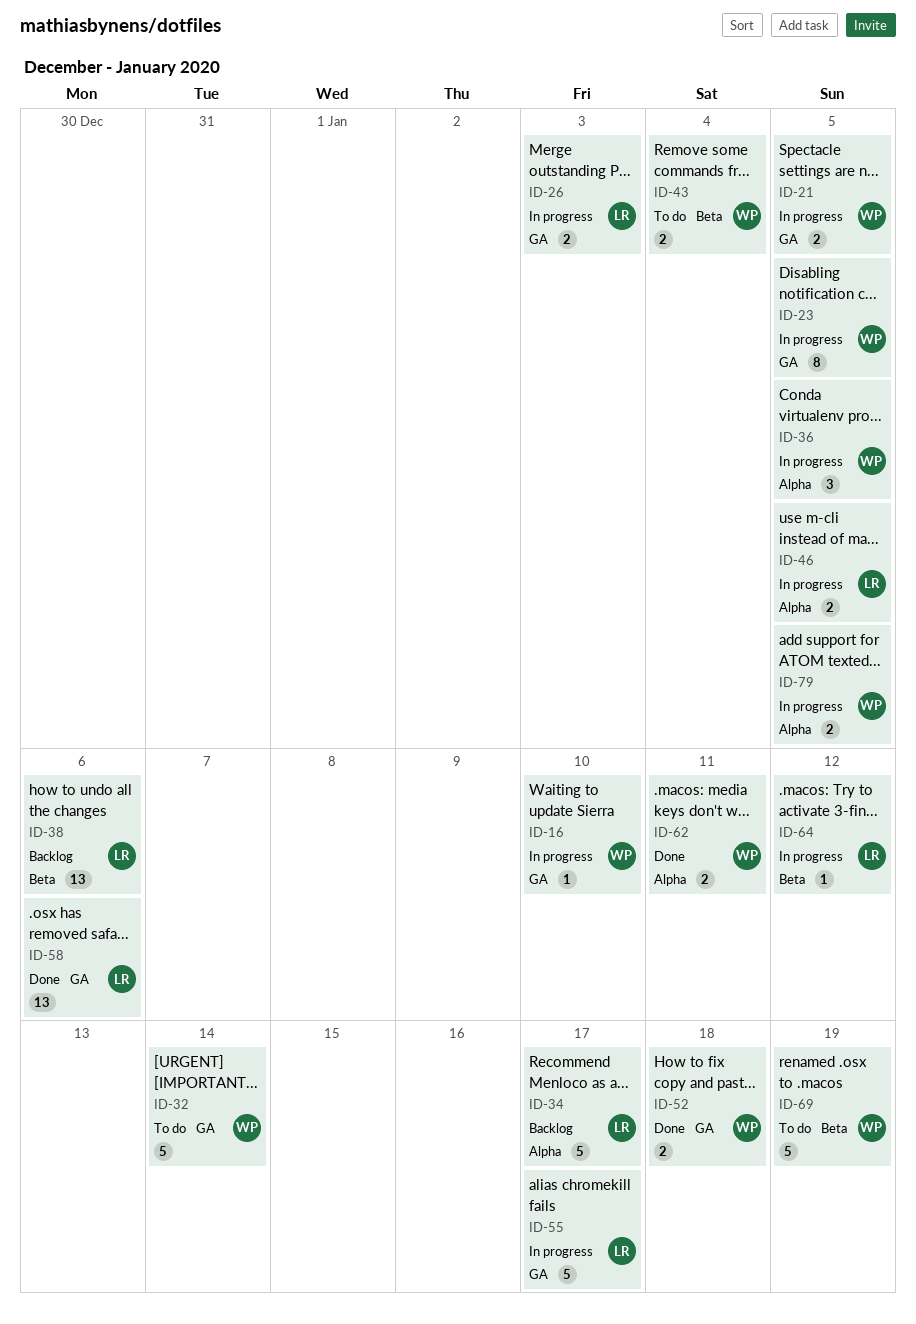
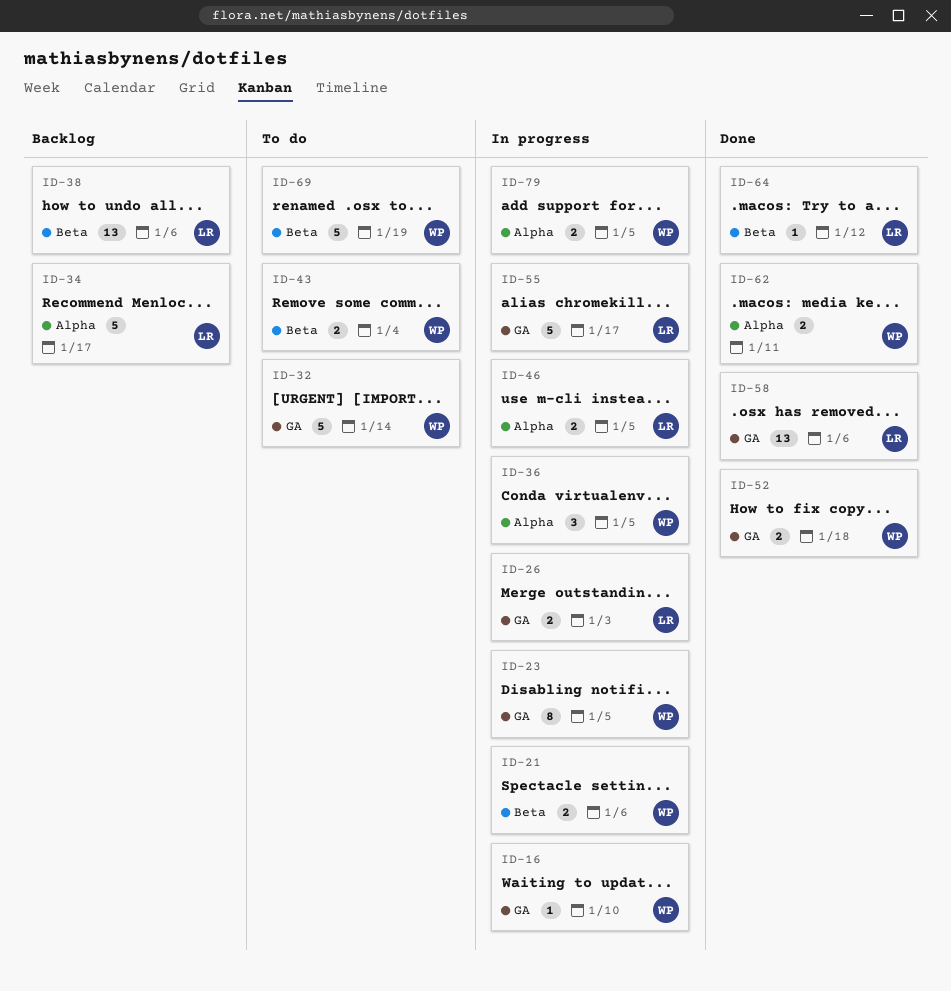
ID-21, label: GA -> Beta
ID-21, due: Jan 5 -> Jan 6
ID-64, status: In progress -> Done

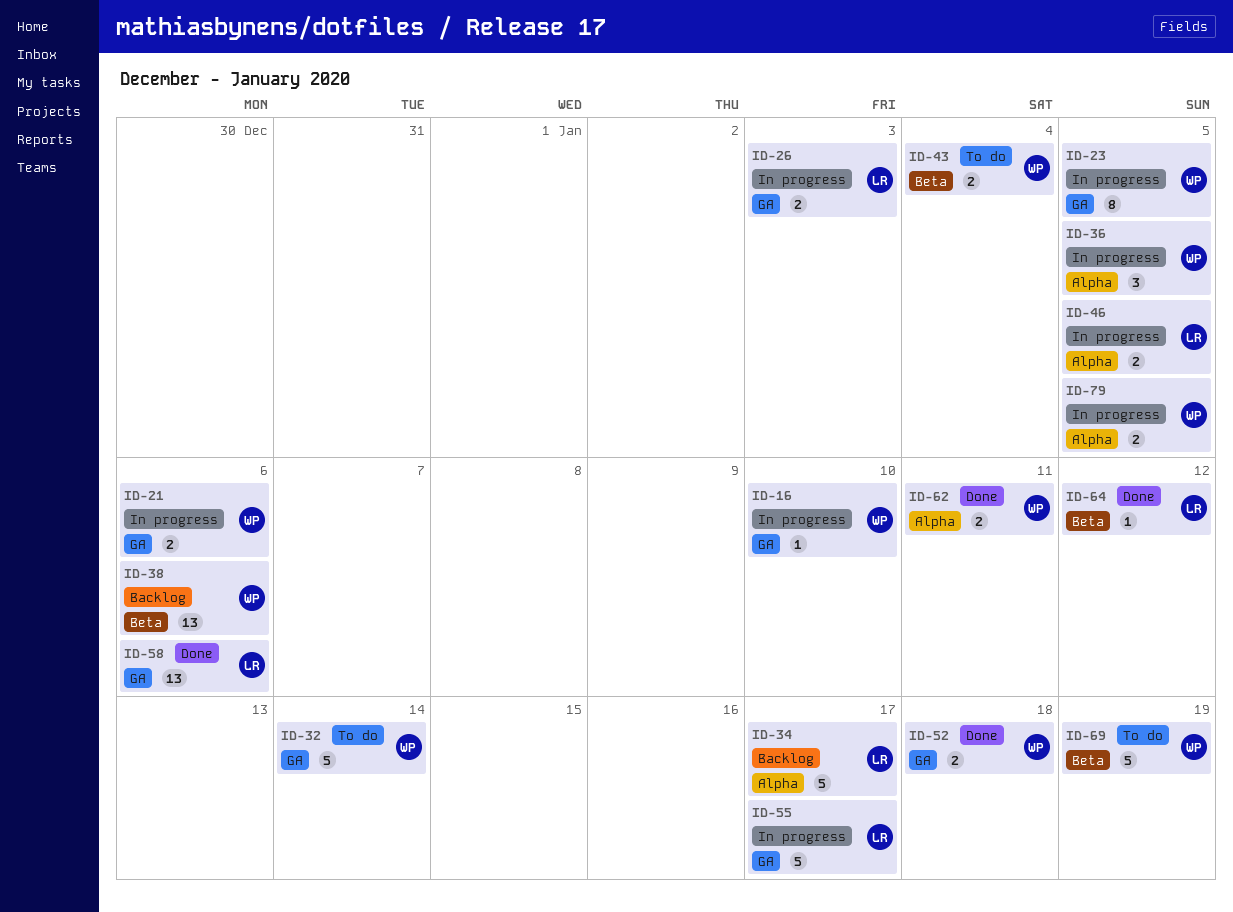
ID-21, label: Beta -> GA
ID-38, owner: LR -> WP

